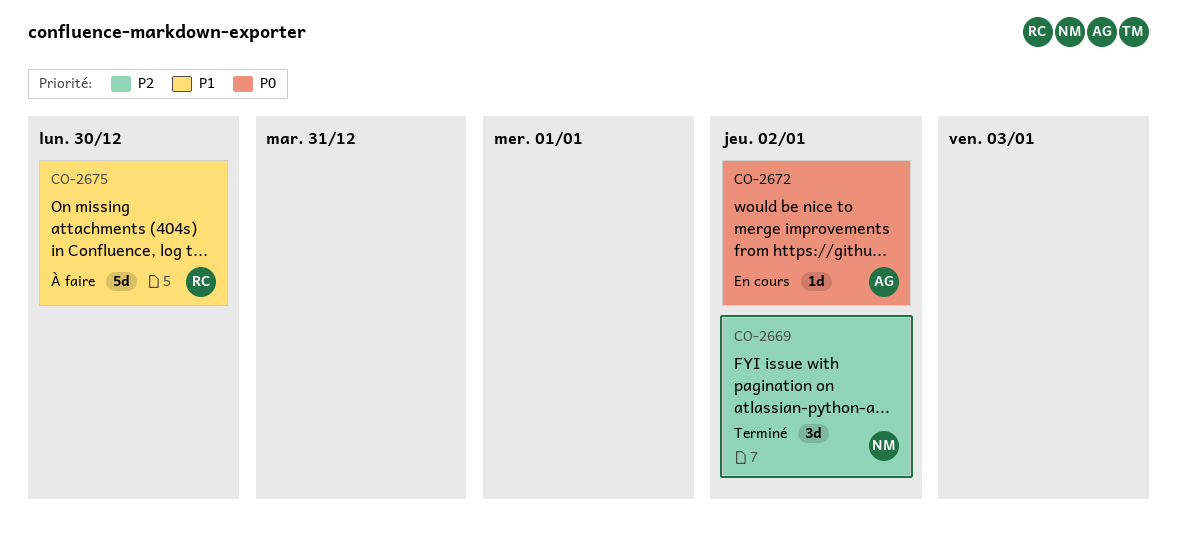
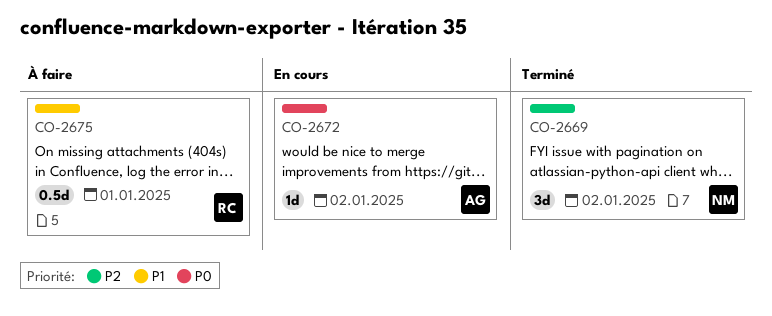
CO-2675, estimate: 5d -> 0.5d
CO-2675, due: Dec 30 -> Jan 1

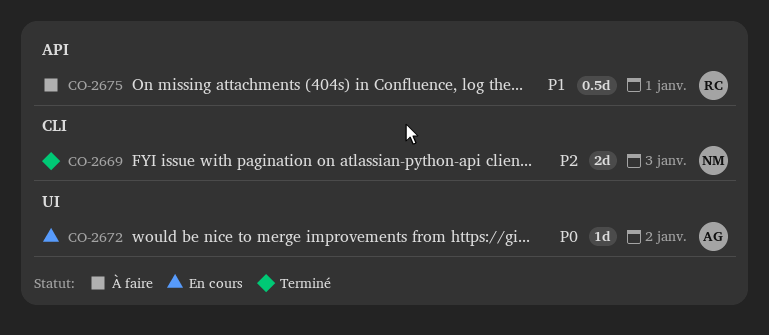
CO-2669, estimate: 3d -> 2d
CO-2669, due: Jan 2 -> Jan 3

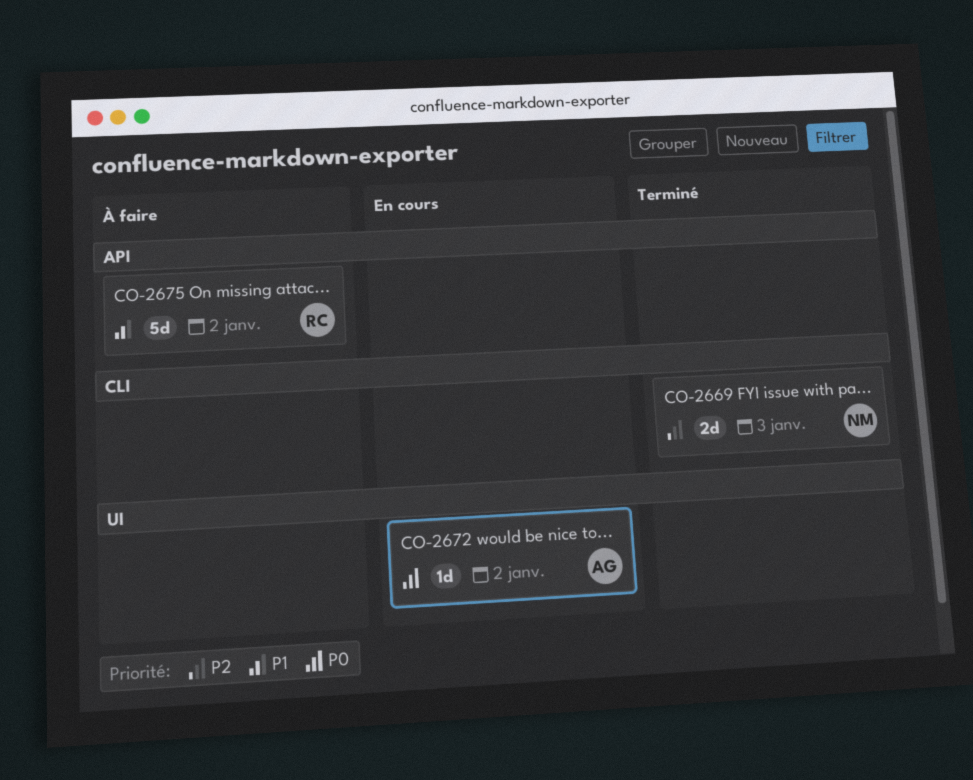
CO-2675, estimate: 0.5d -> 5d
CO-2675, due: Jan 1 -> Jan 2

